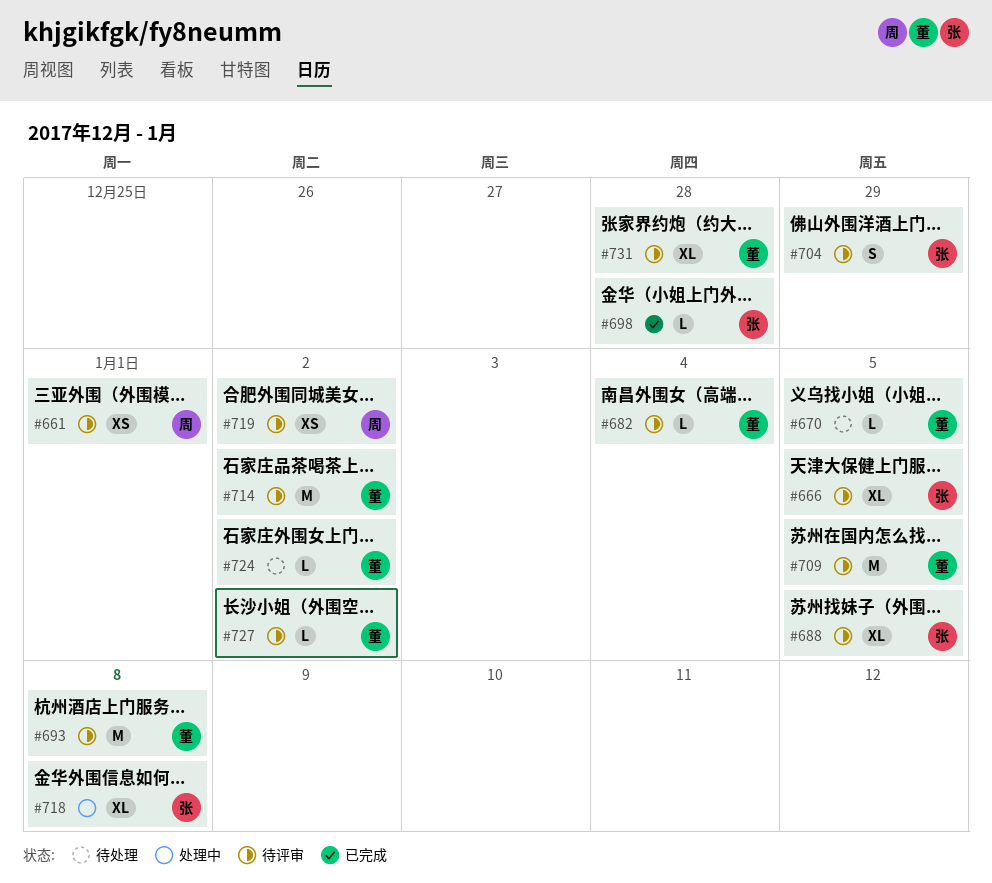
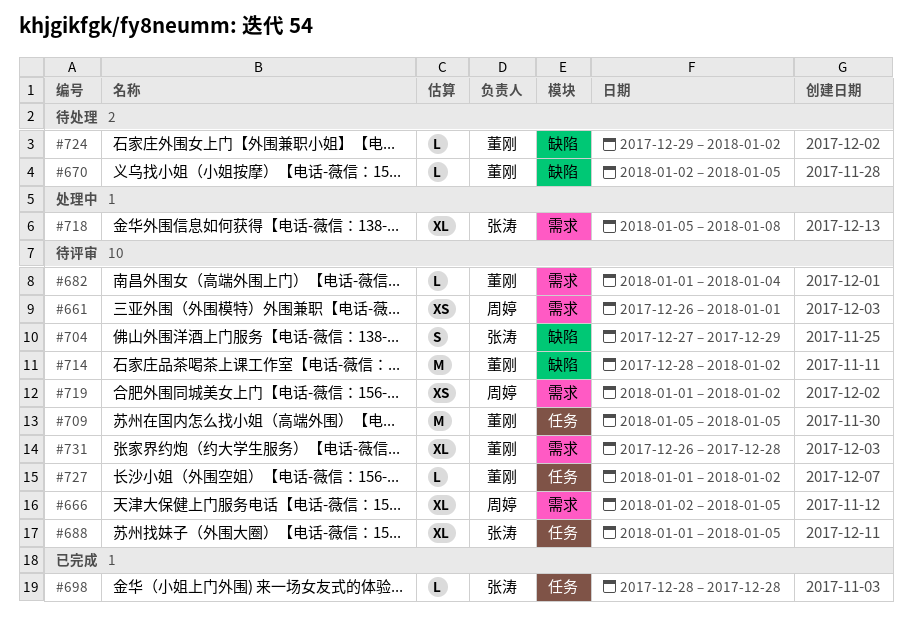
#666, owner: 张涛 -> 周婷
#693: present -> none

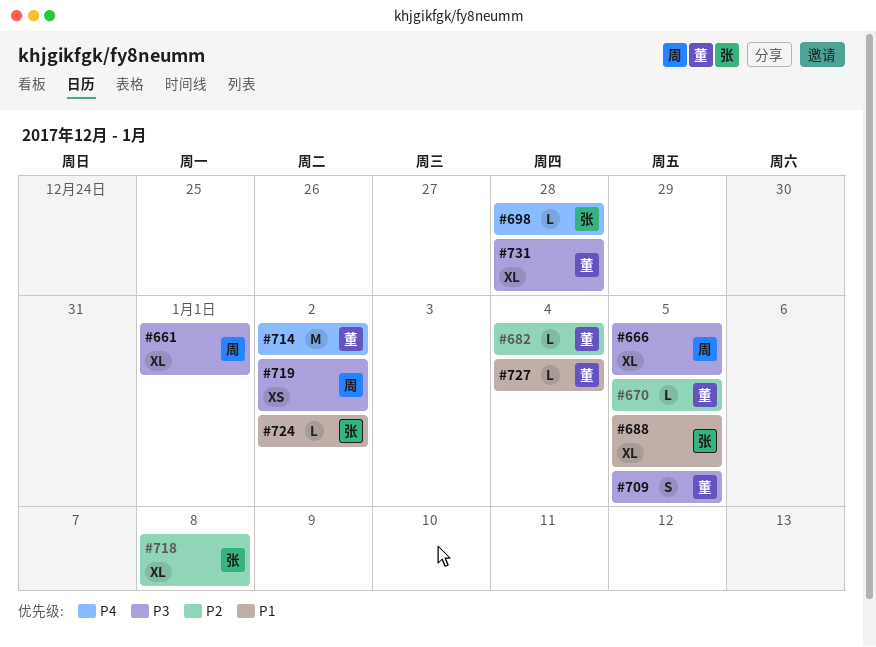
#661, estimate: XS -> XL
#704: present -> none
#709, estimate: M -> S
#724, owner: 董刚 -> 张涛
#727, due: Jan 2 -> Jan 4

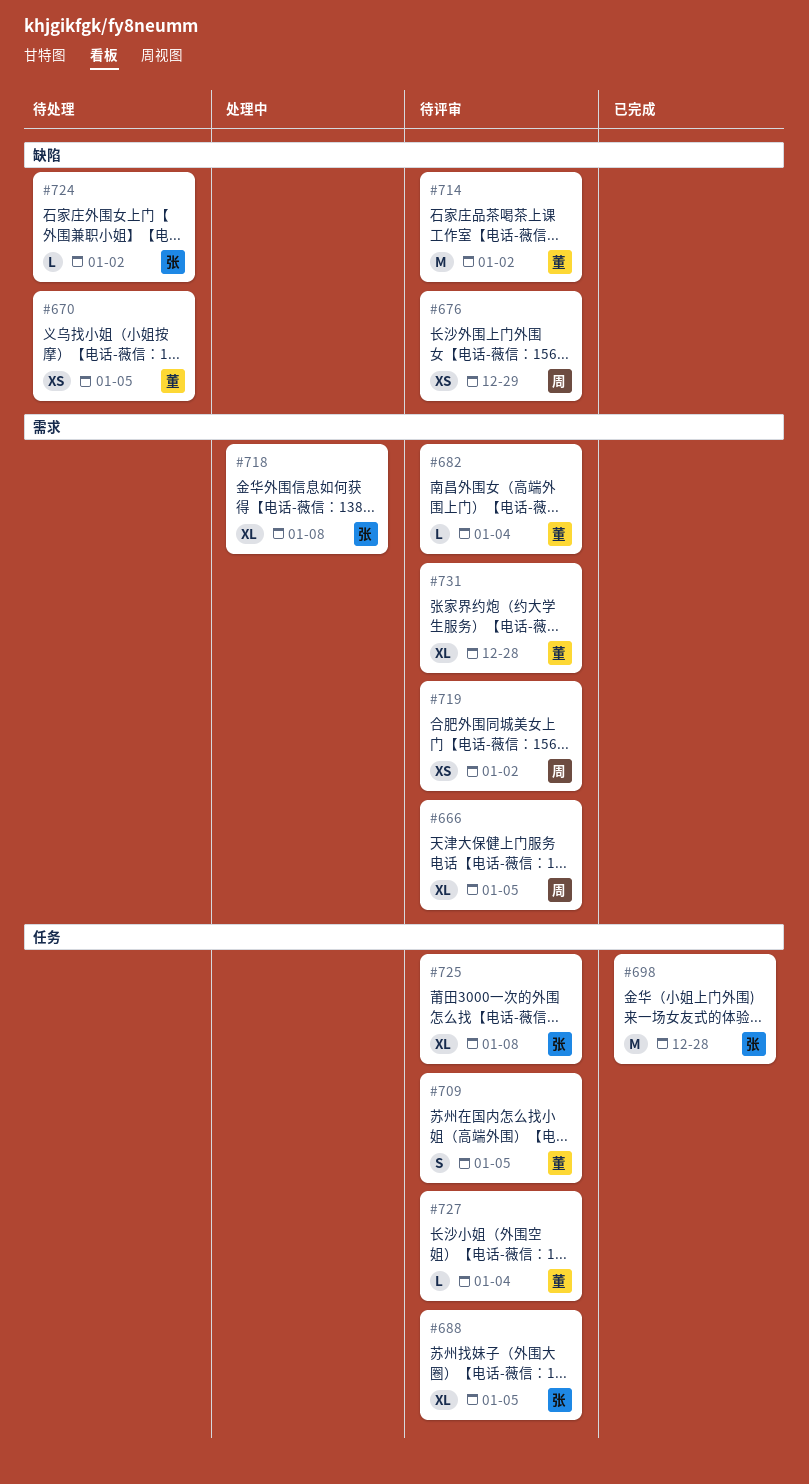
#661: present -> none
#670, estimate: L -> XS
#676: none -> present
#698, estimate: L -> M
#725: none -> present

